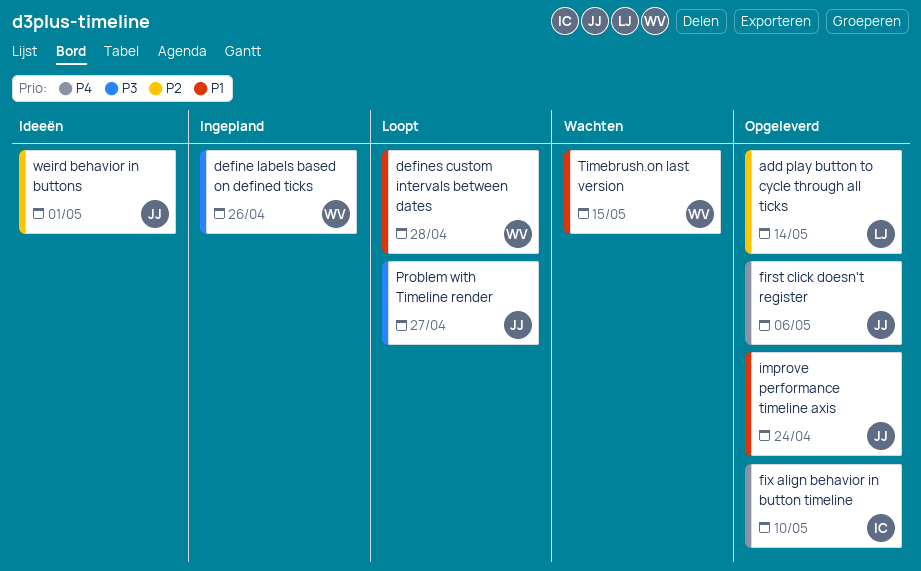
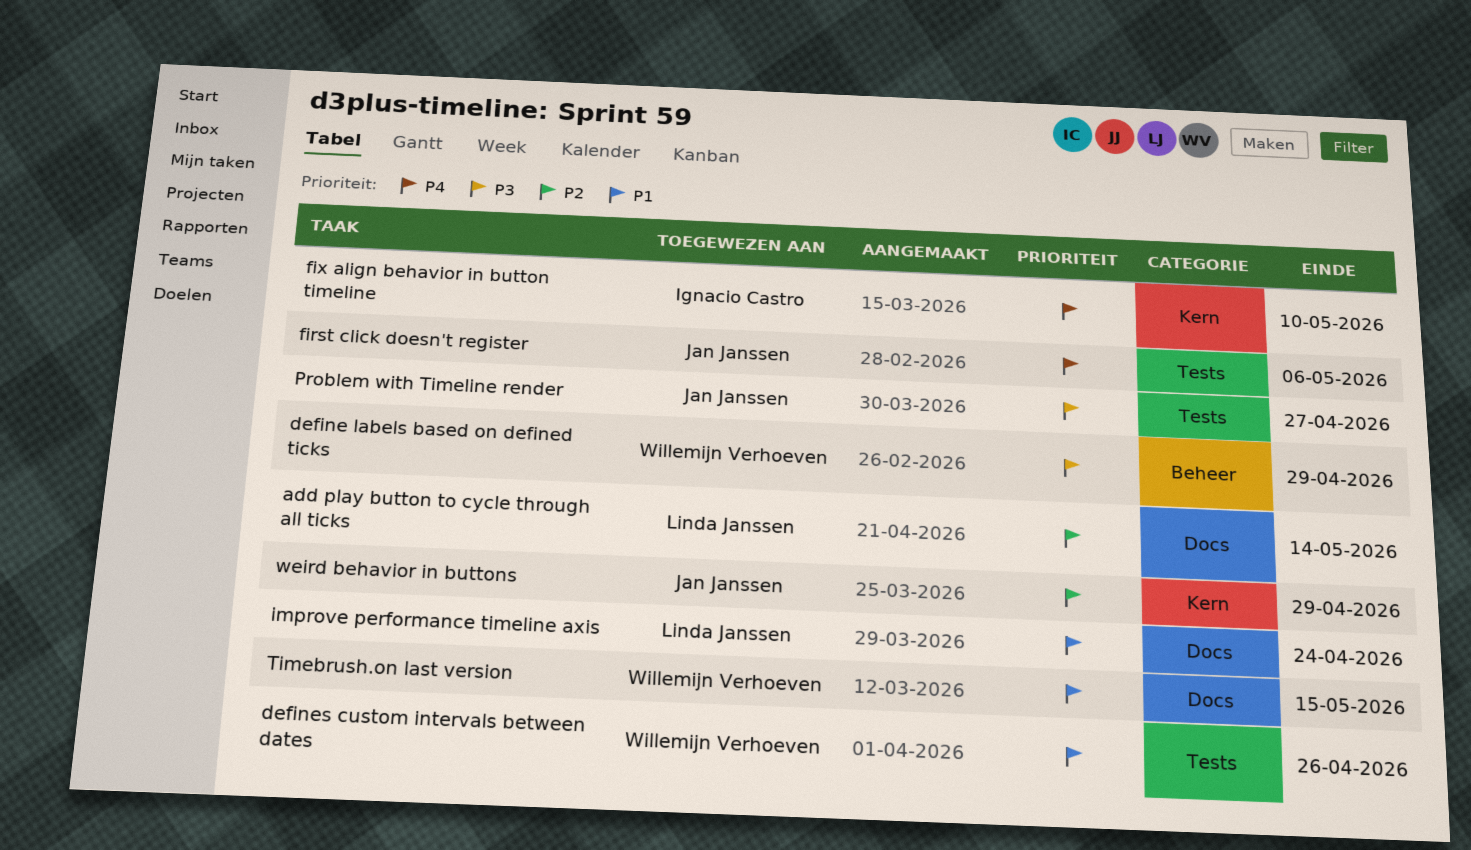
define labels based on defined ticks, due: Apr 26 -> Apr 29
defines custom intervals between dates, due: Apr 28 -> Apr 26
improve performance timeline axis, owner: Jan Janssen -> Linda Janssen
weird behavior in buttons, due: May 1 -> Apr 29

